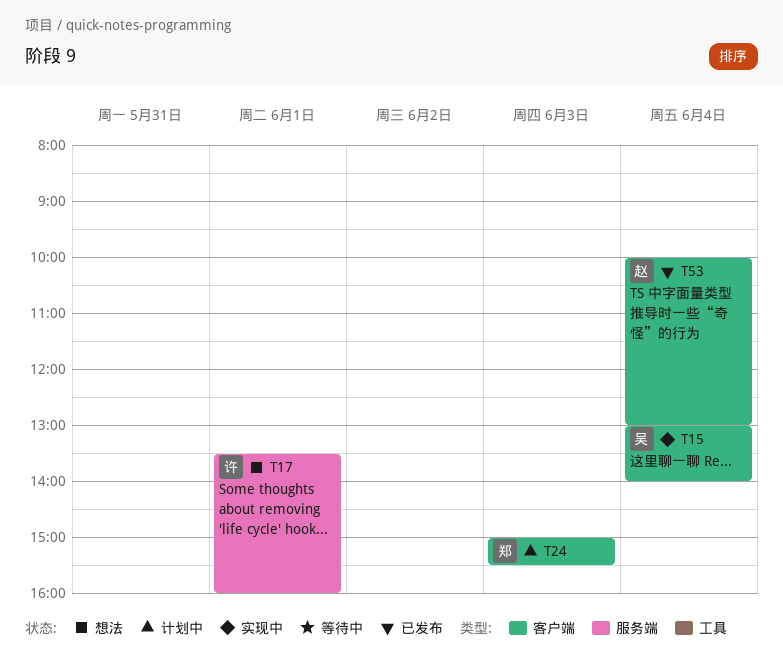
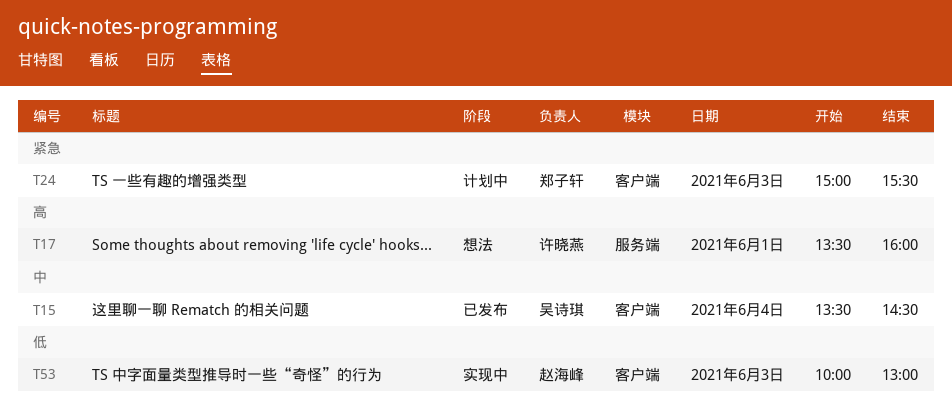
T15, status: 实现中 -> 已发布
T15, begins: 13:00 -> 13:30
T15, ends: 14:00 -> 14:30
T53, status: 已发布 -> 实现中
T53, day: Jun 4 -> Jun 3

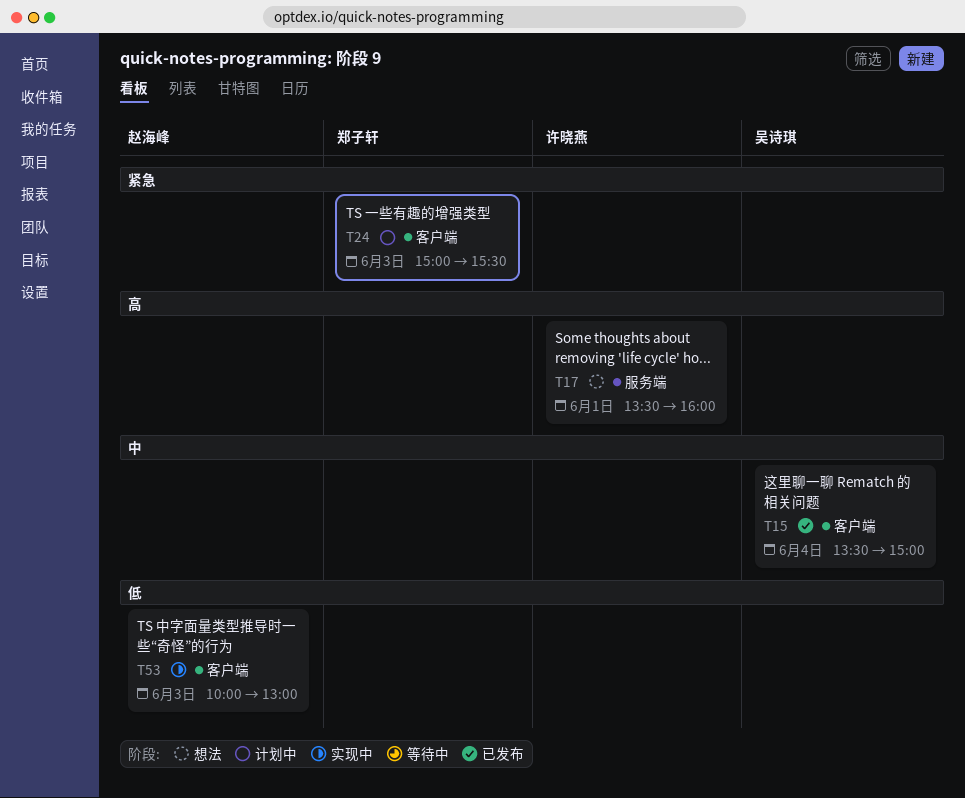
T15, ends: 14:30 -> 15:00

